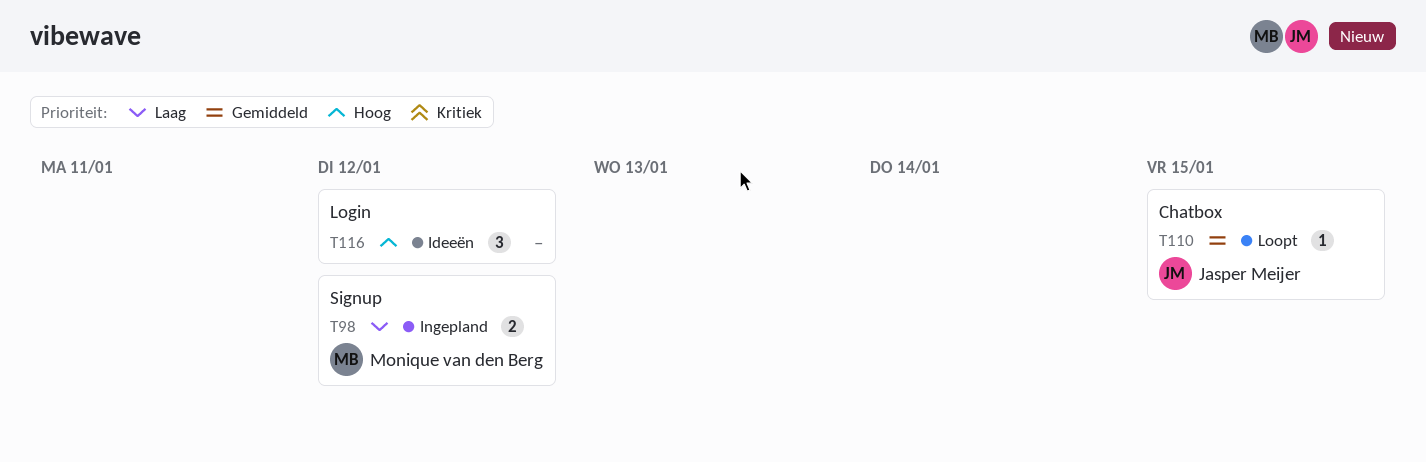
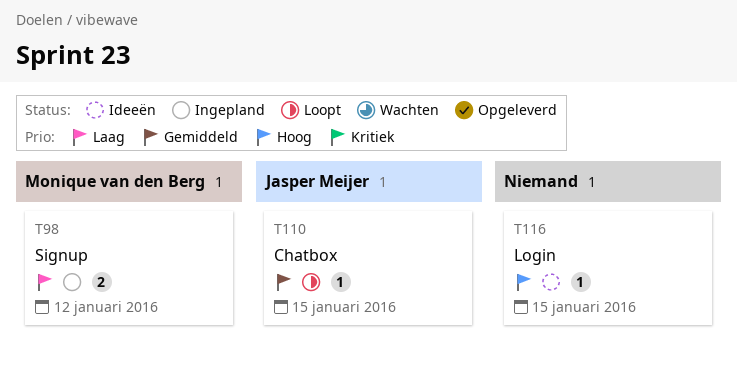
T116, estimate: 3 -> 1
T116, due: Jan 12 -> Jan 15

